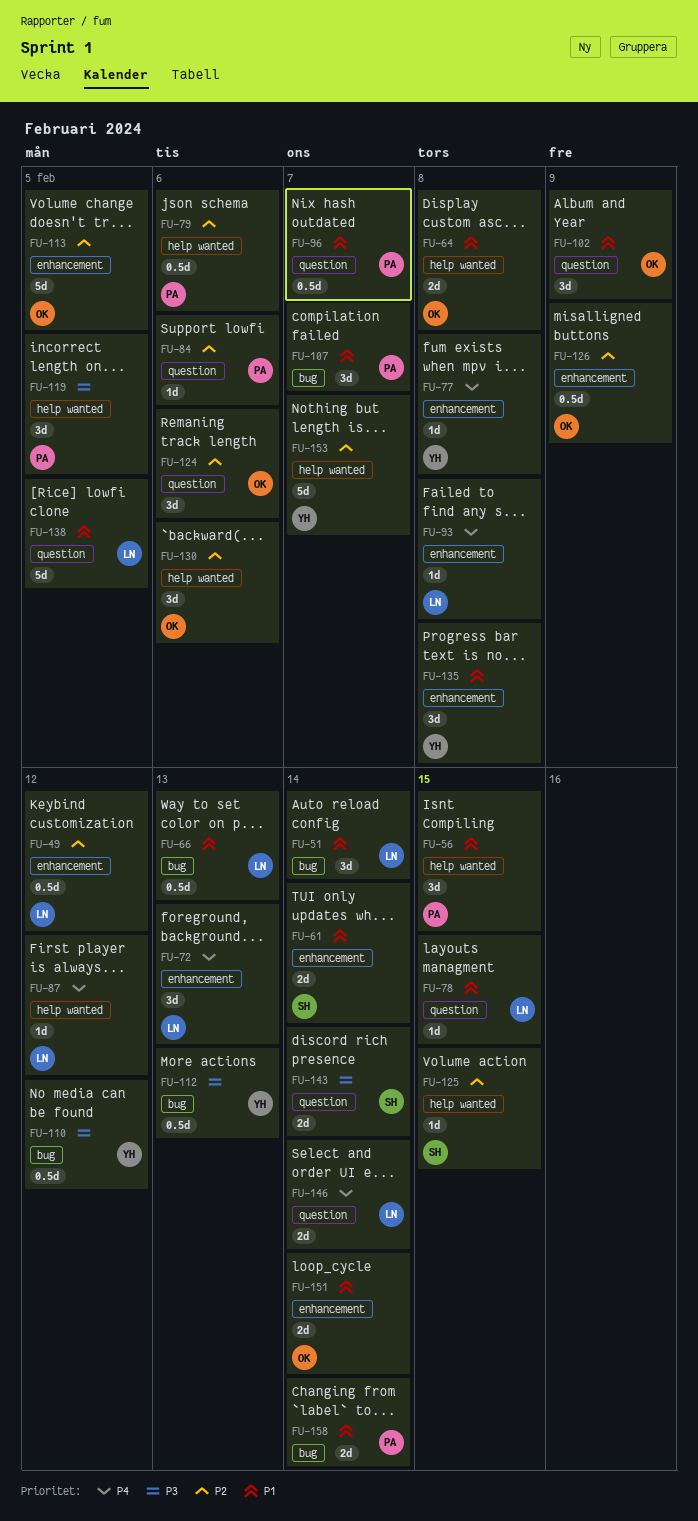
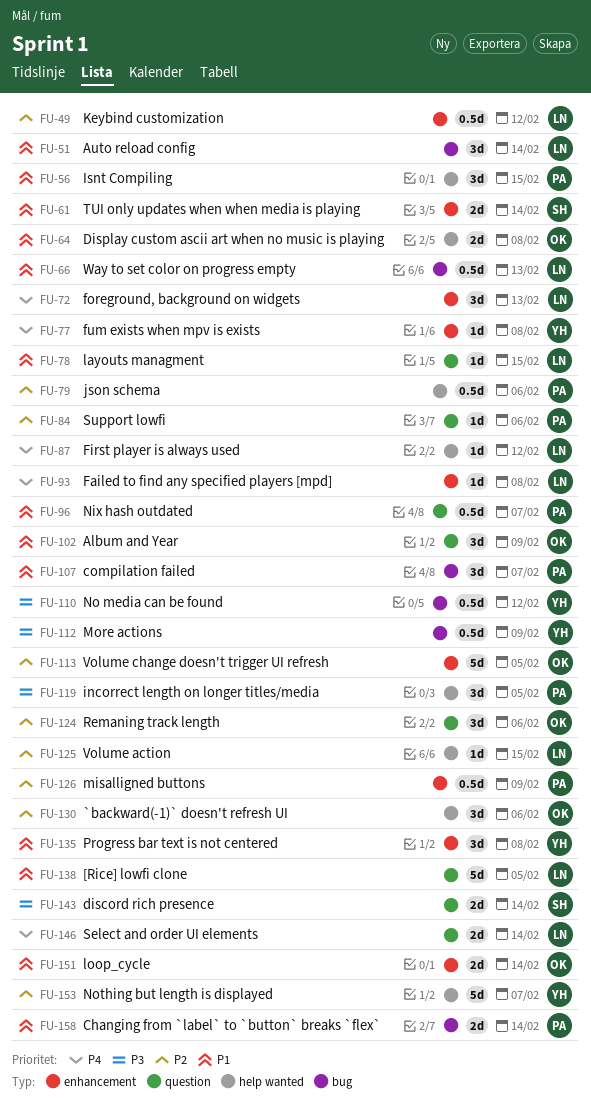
FU-112, due: Feb 13 -> Feb 9
FU-125, owner: SH -> LN
FU-126, owner: OK -> PA

